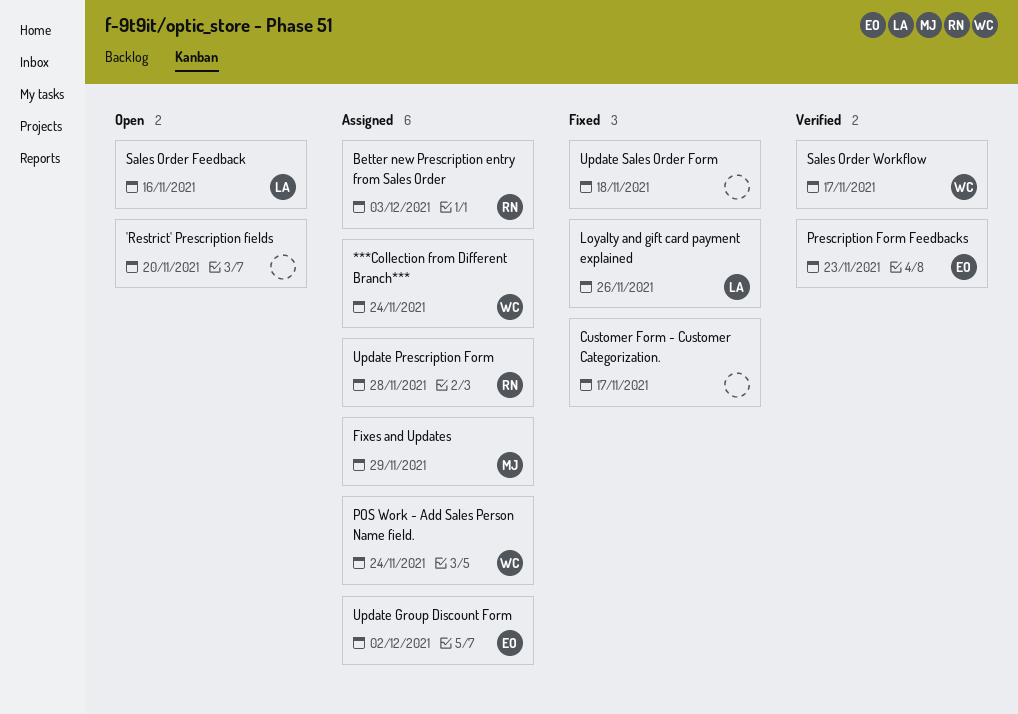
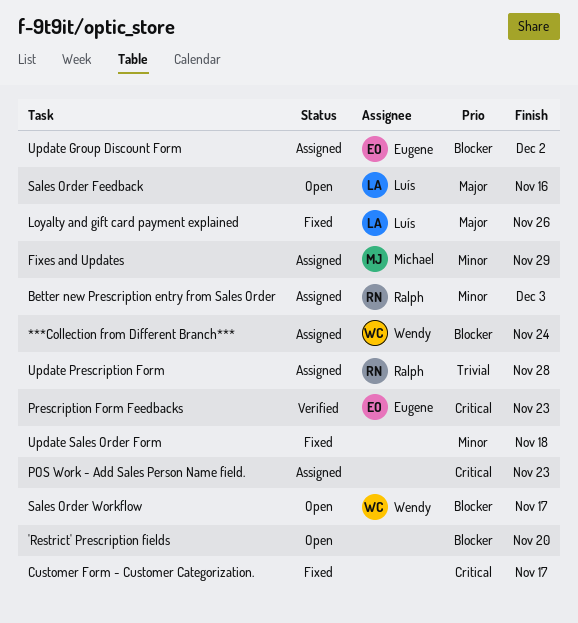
POS Work - Add Sales Person Name field., owner: Wendy -> none
POS Work - Add Sales Person Name field., due: Nov 24 -> Nov 23
Sales Order Workflow, status: Verified -> Open

